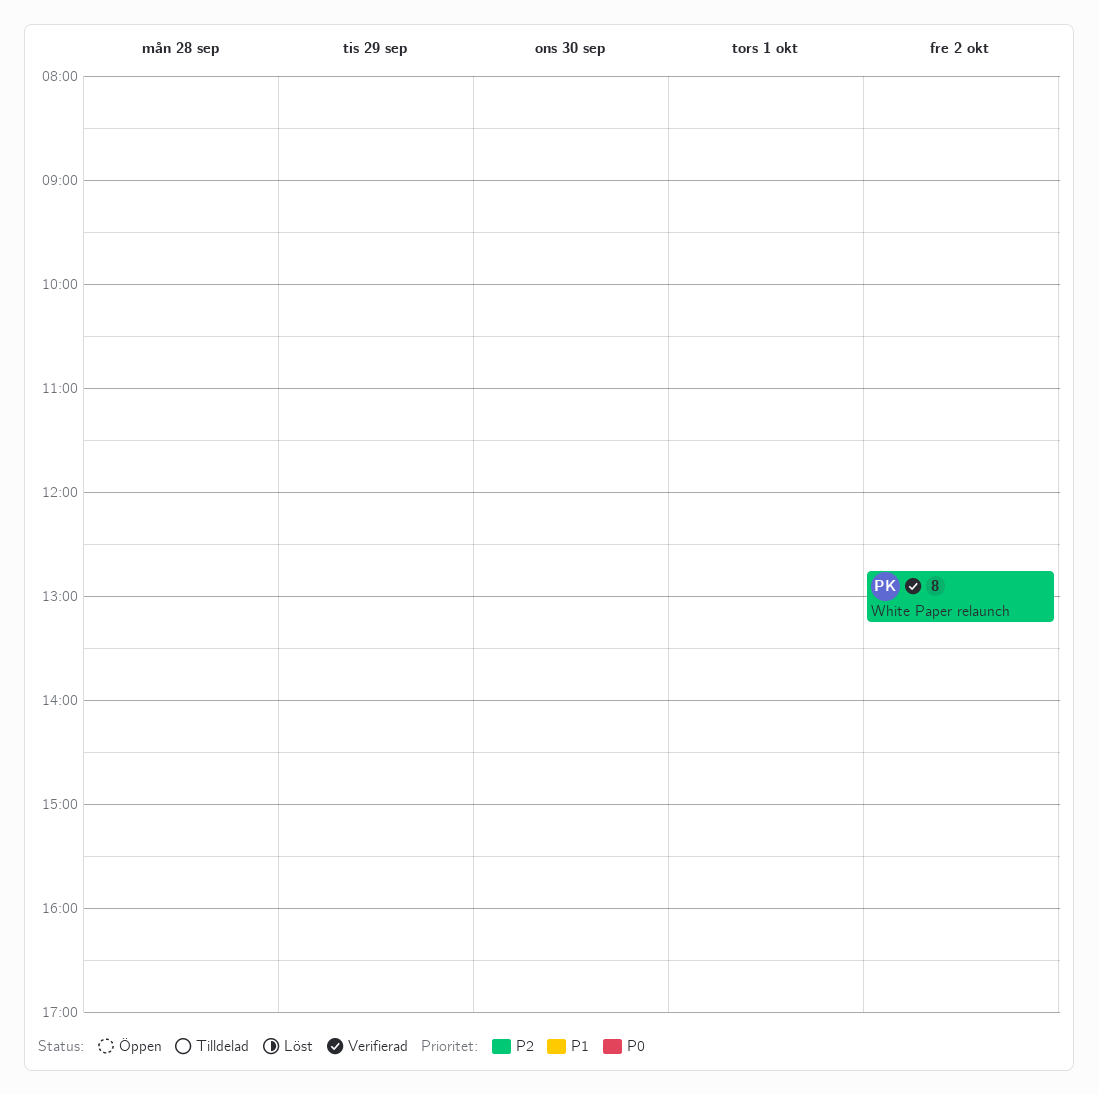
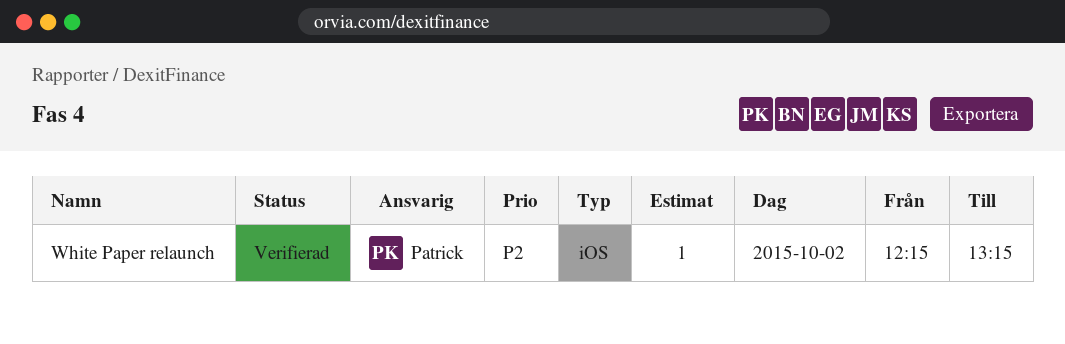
White Paper relaunch, estimate: 8 -> 1
White Paper relaunch, begins: 12:45 -> 12:15

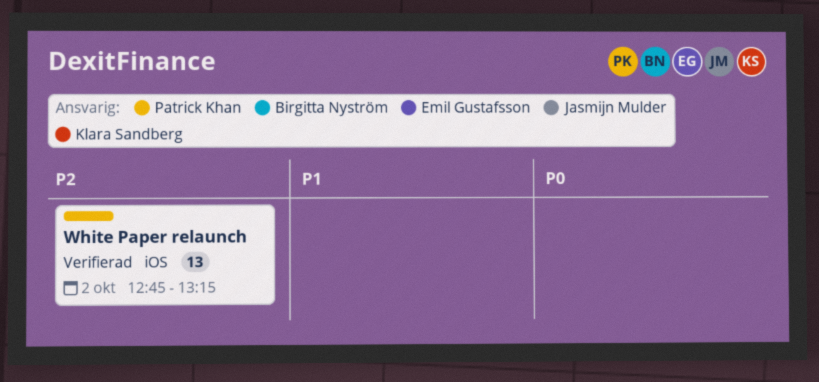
White Paper relaunch, estimate: 1 -> 13
White Paper relaunch, begins: 12:15 -> 12:45

